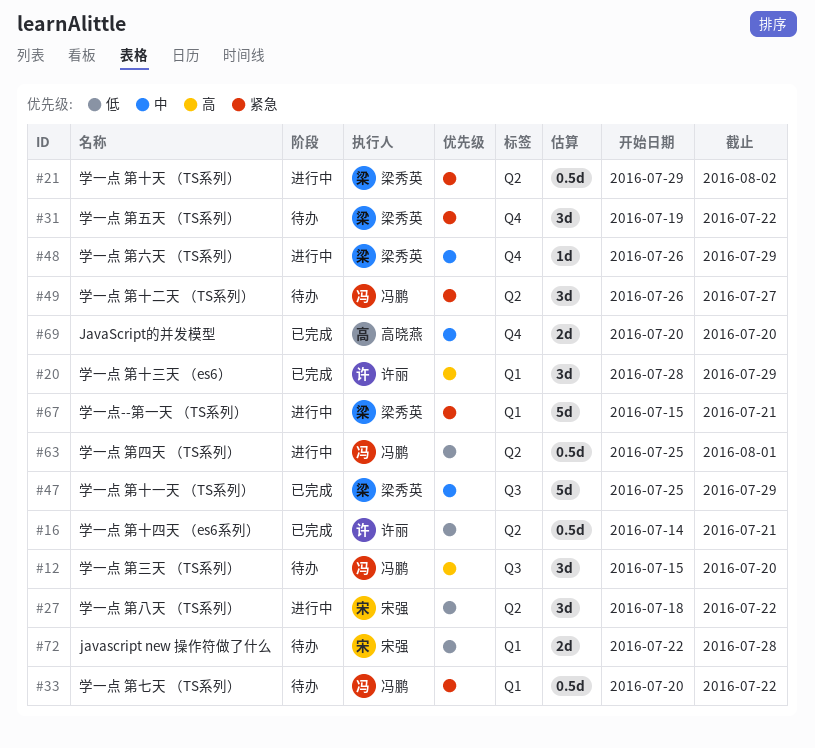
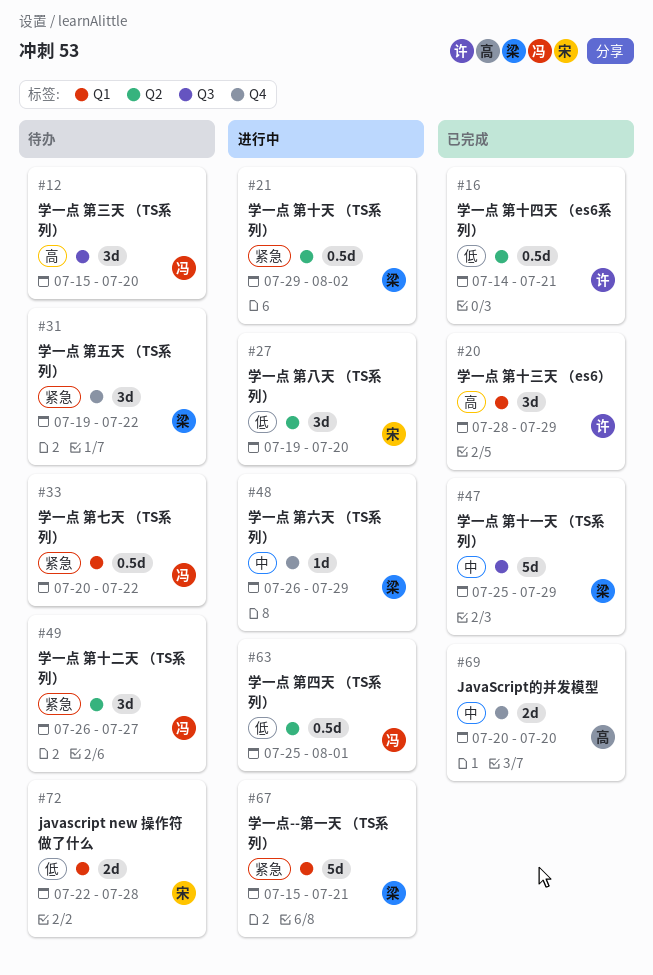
#27, start: Jul 18 -> Jul 19
#27, due: Jul 22 -> Jul 20

